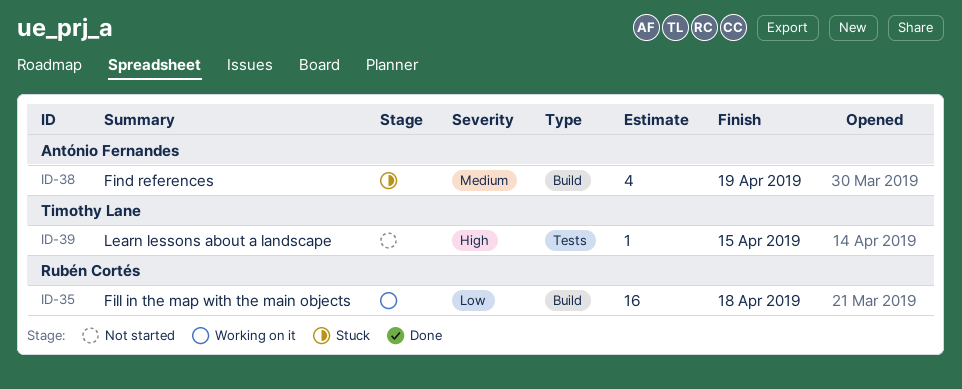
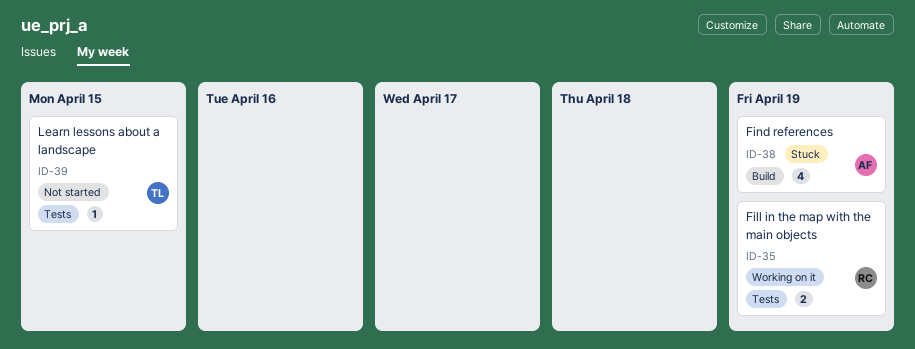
ID-35, label: Build -> Tests
ID-35, estimate: 16 -> 2
ID-35, due: Apr 18 -> Apr 19

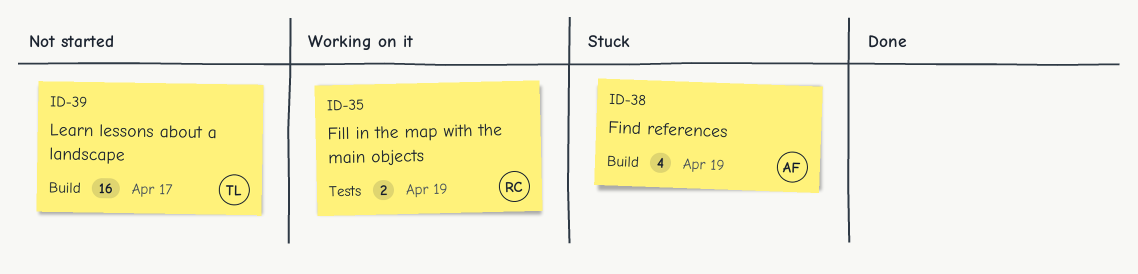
ID-39, label: Tests -> Build
ID-39, estimate: 1 -> 16
ID-39, due: Apr 15 -> Apr 17

